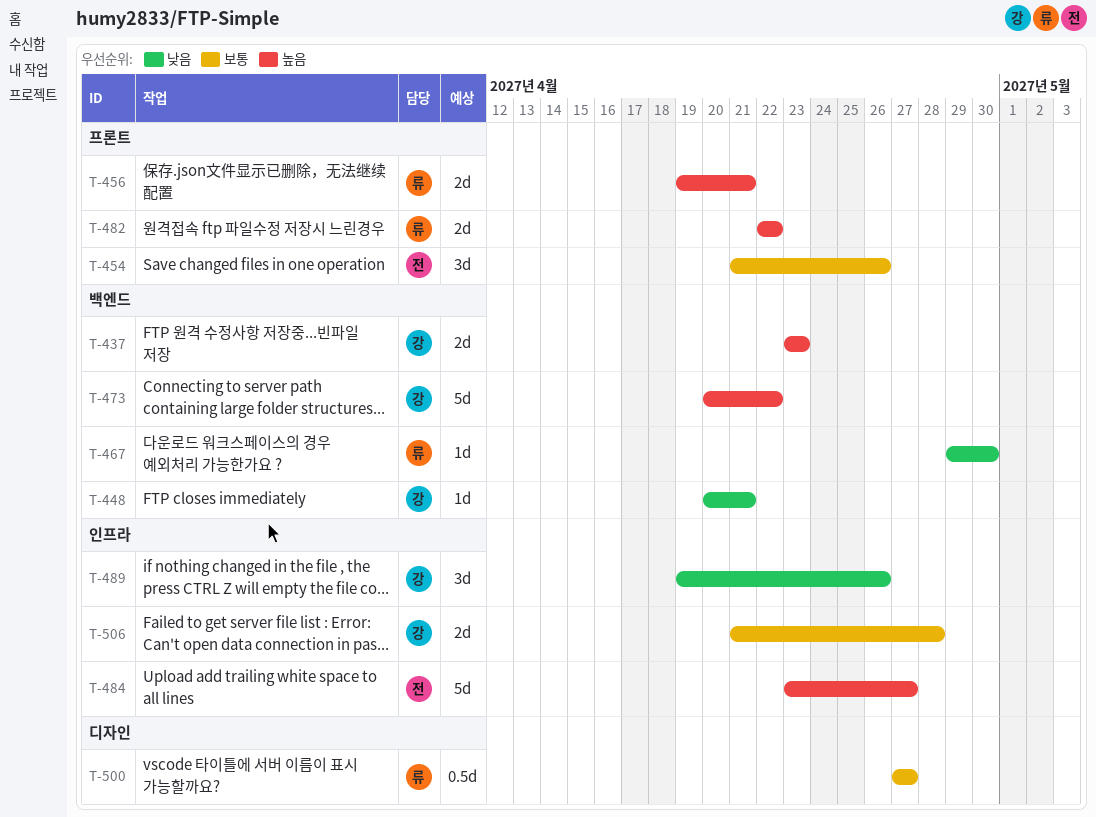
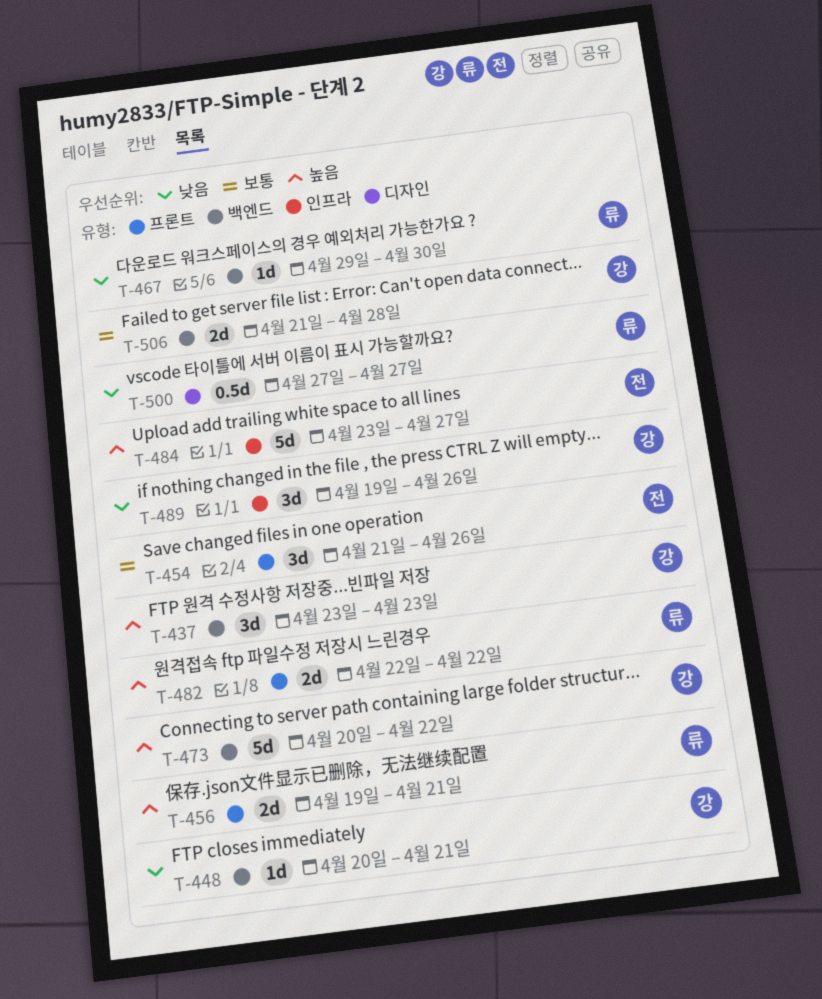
T-437, estimate: 2d -> 3d
T-500, priority: 보통 -> 낮음
T-506, label: 인프라 -> 백엔드

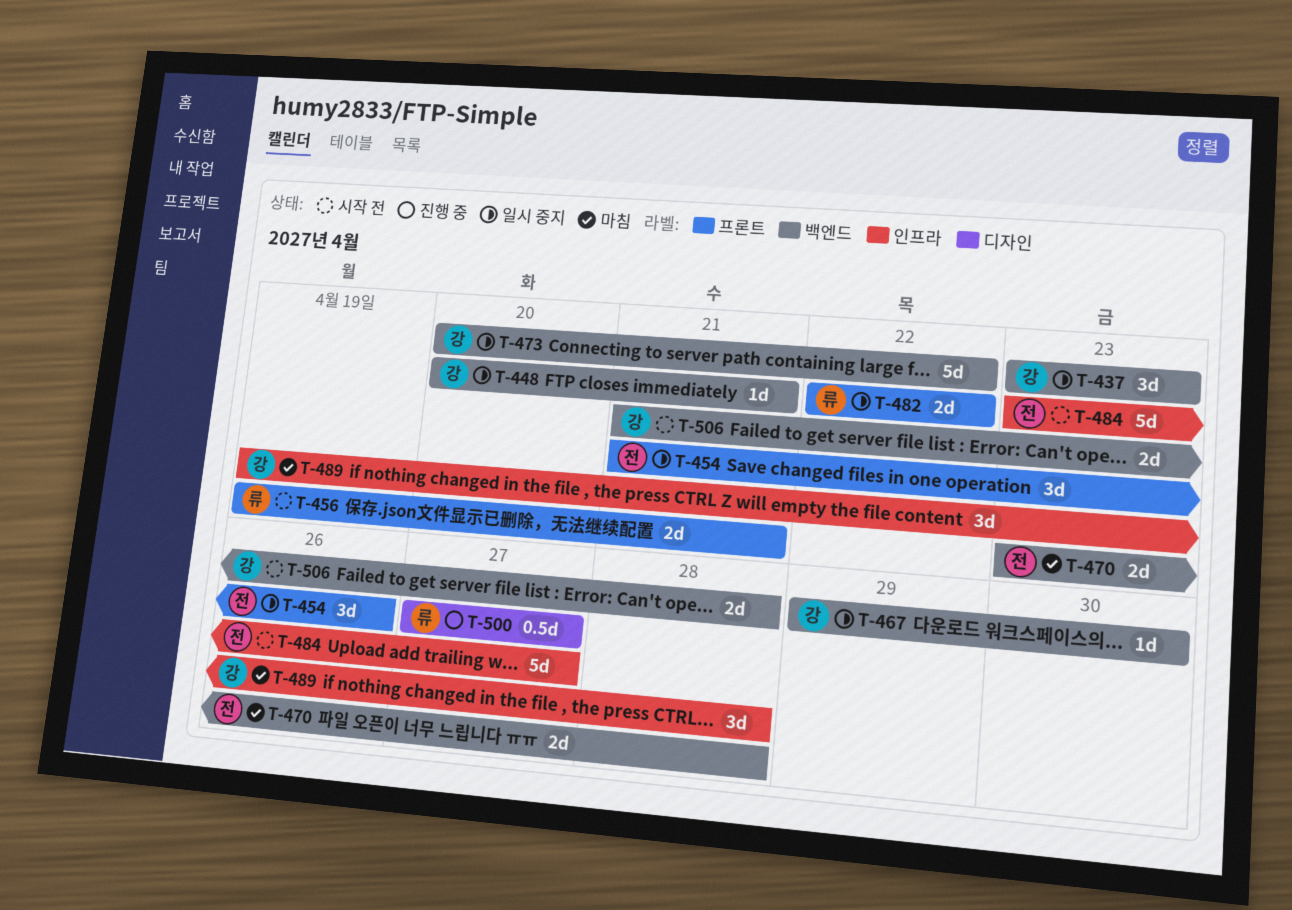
T-467, owner: 류 -> 강
T-470: none -> present
T-489, due: Apr 26 -> Apr 28

